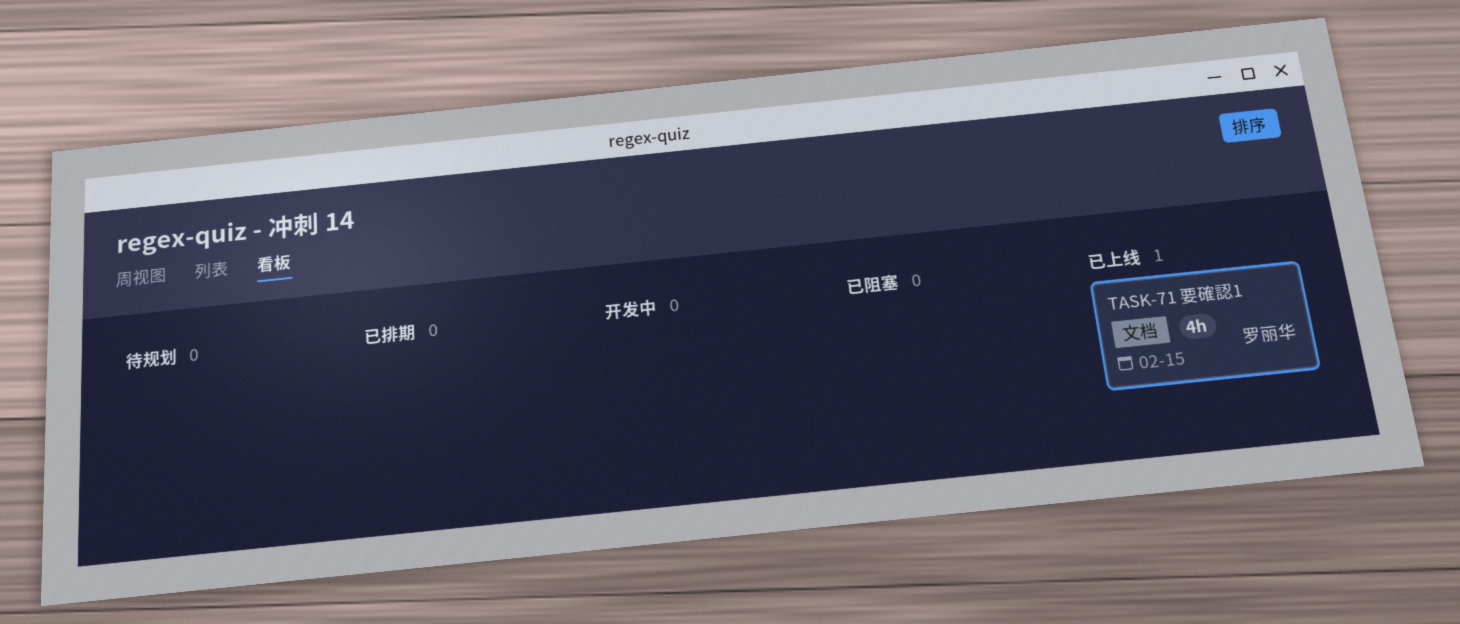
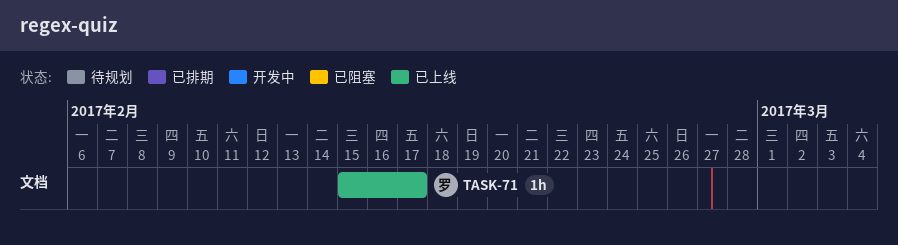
TASK-71, estimate: 4h -> 1h
TASK-71, due: Feb 15 -> Feb 17

